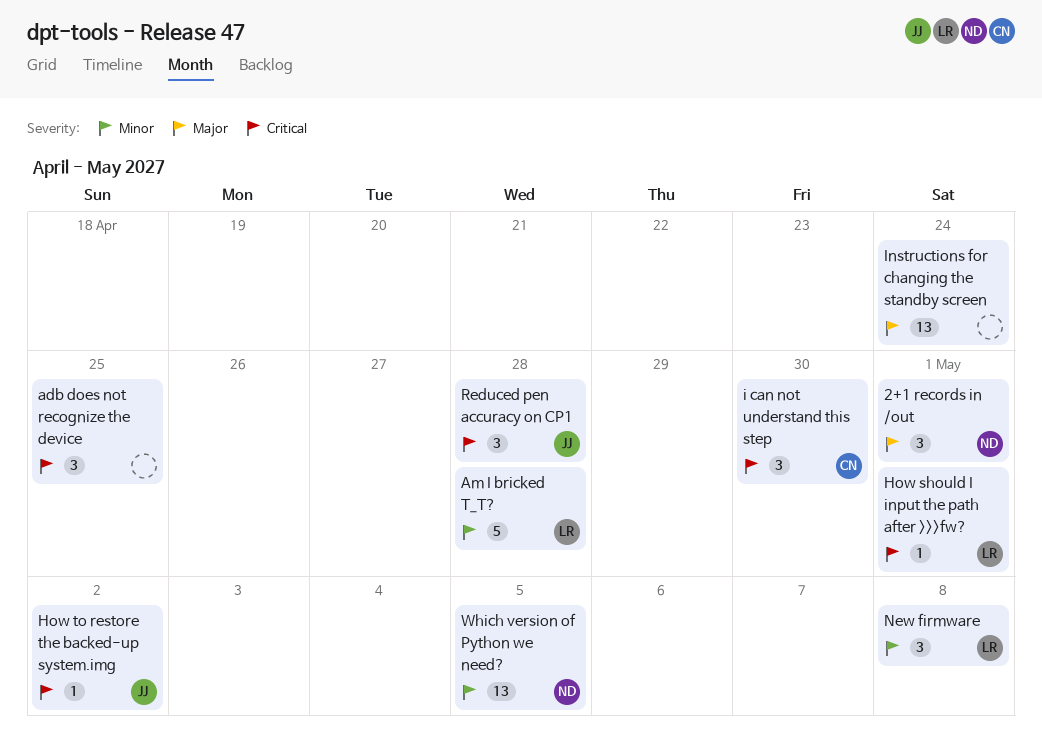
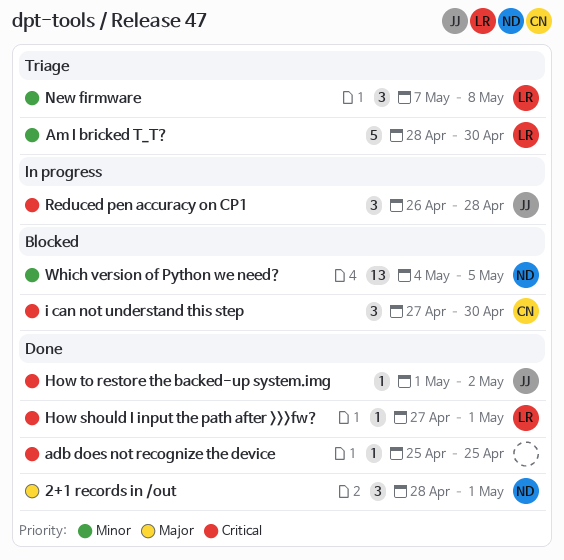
adb does not recognize the device, estimate: 3 -> 1
Am I bricked T_T?, due: Apr 28 -> Apr 30
Instructions for changing the standby screen: present -> none

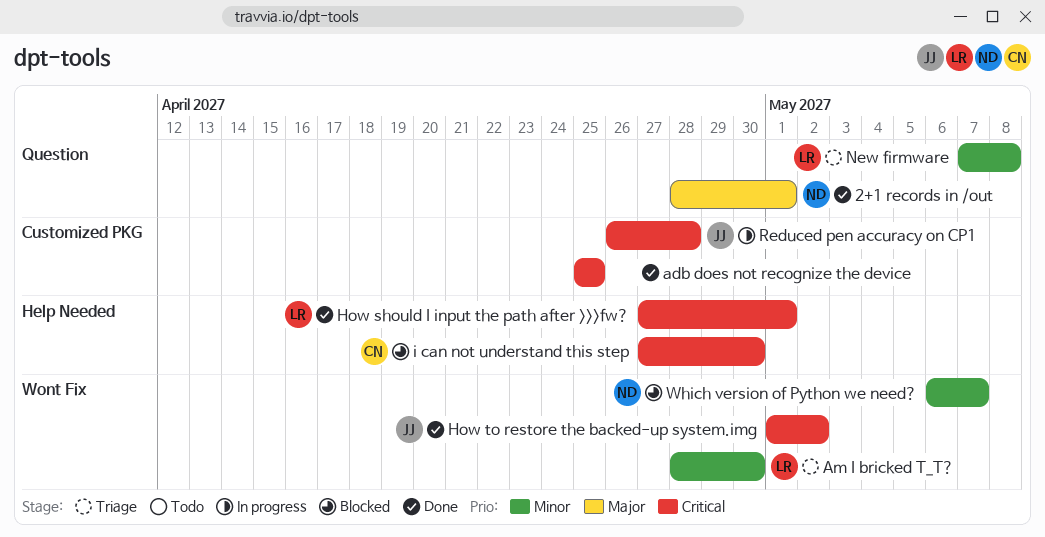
Which version of Python we need?, start: May 4 -> May 6
Which version of Python we need?, due: May 5 -> May 7

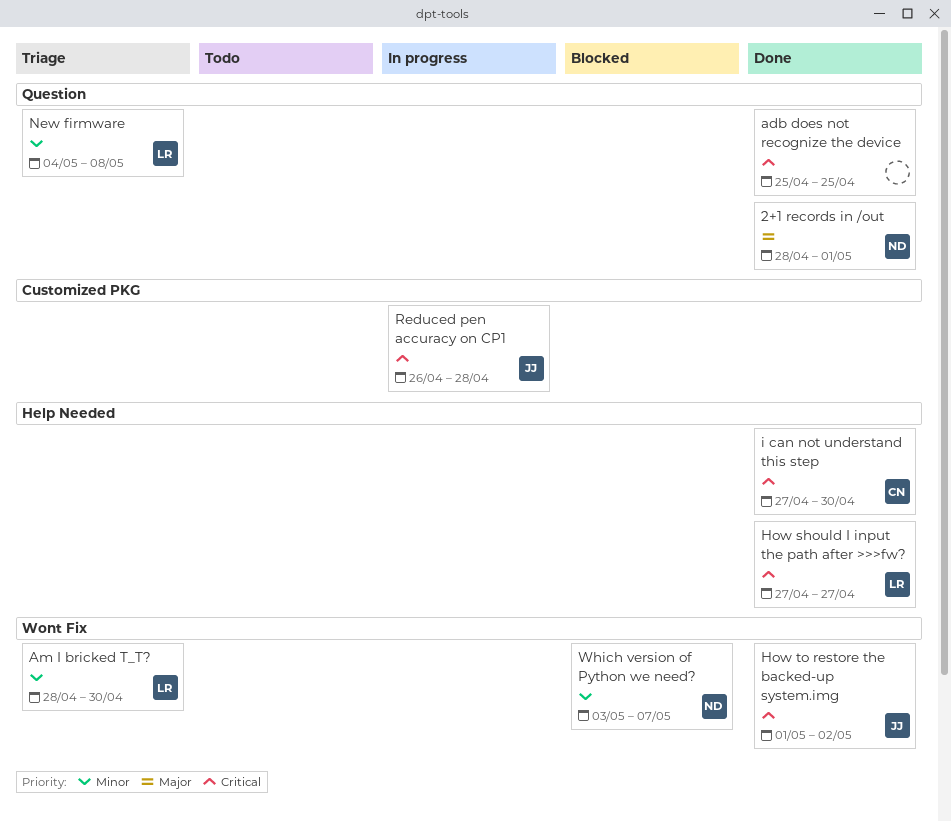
adb does not recognize the device, label: Customized PKG -> Question
How should I input the path after >>>fw?, due: May 1 -> Apr 27
i can not understand this step, status: Blocked -> Done
New firmware, start: May 7 -> May 4
Which version of Python we need?, start: May 6 -> May 3

